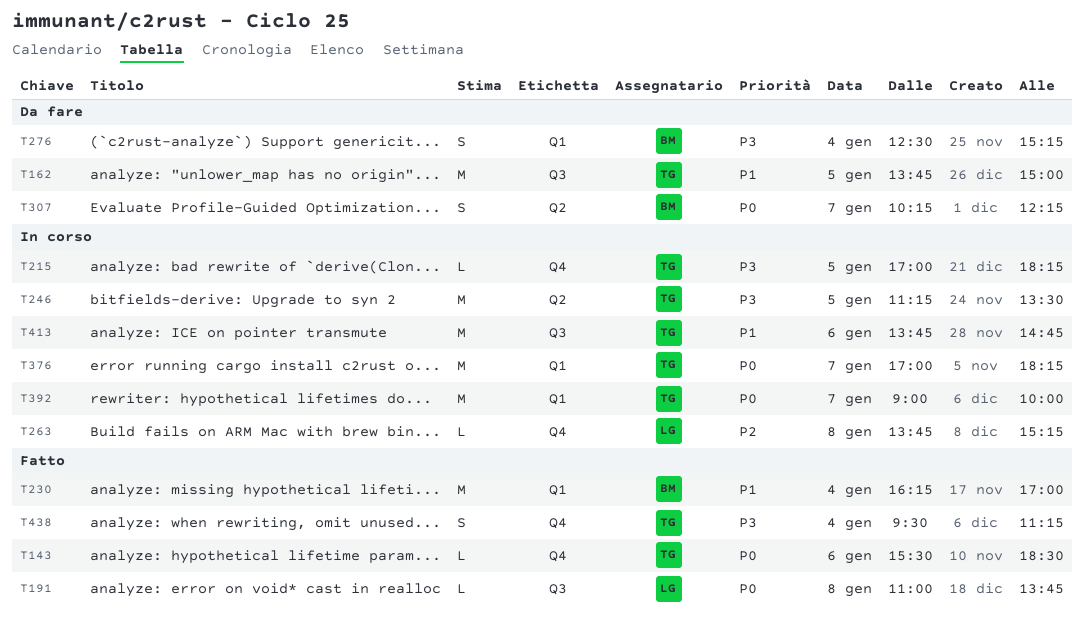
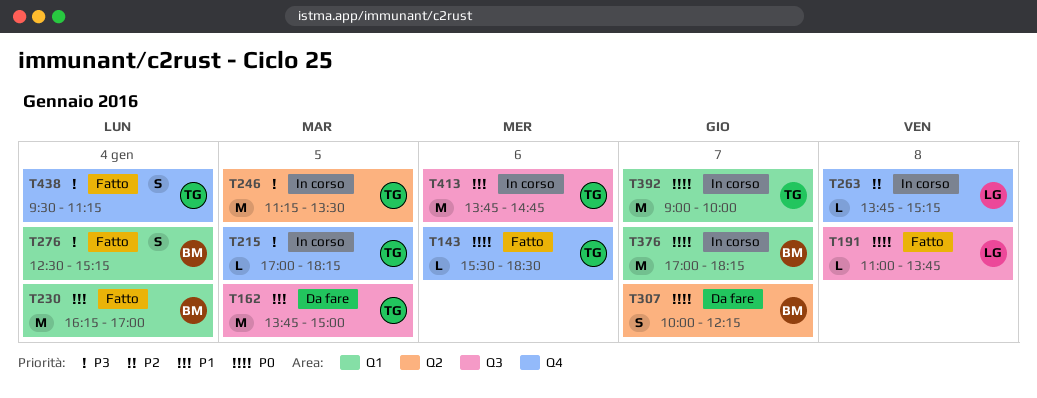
T276, status: Da fare -> Fatto
T307, begins: 10:15 -> 10:00
T376, owner: TG -> BM

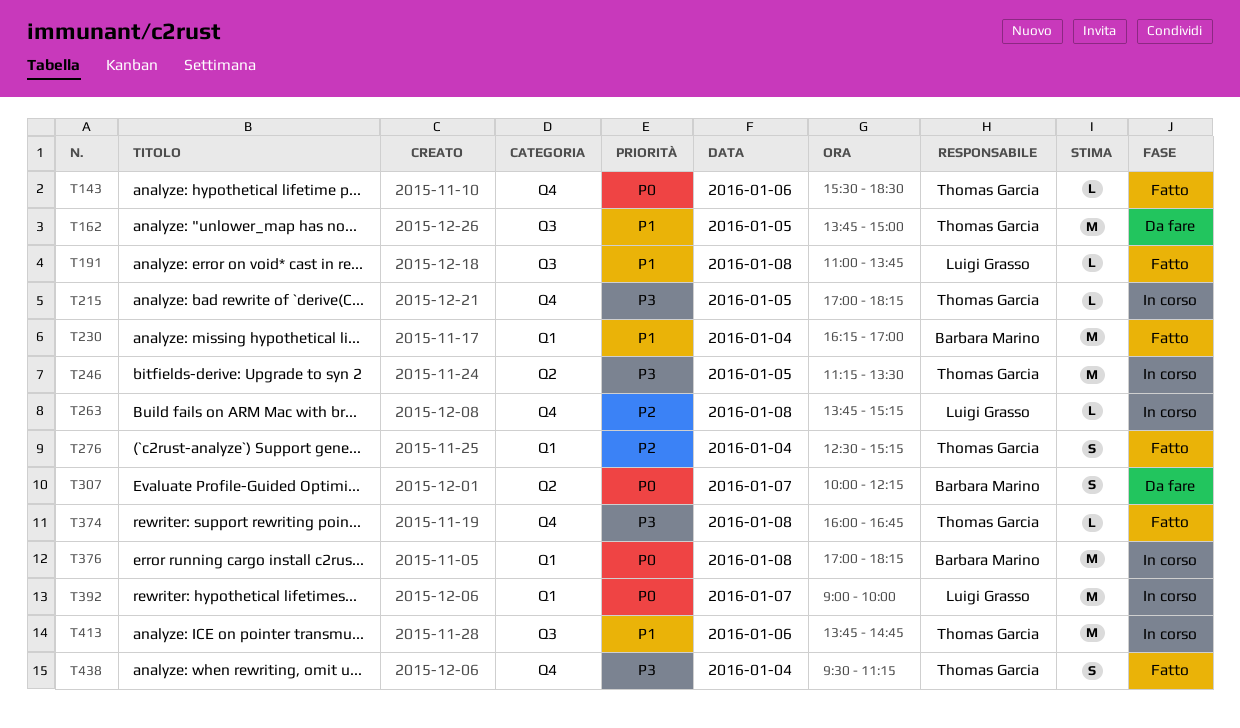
T191, priority: P0 -> P1
T276, owner: Barbara Marino -> Thomas Garcia
T276, priority: P3 -> P2
T374: none -> present
T376, day: Jan 7 -> Jan 8
T392, owner: Thomas Garcia -> Luigi Grasso

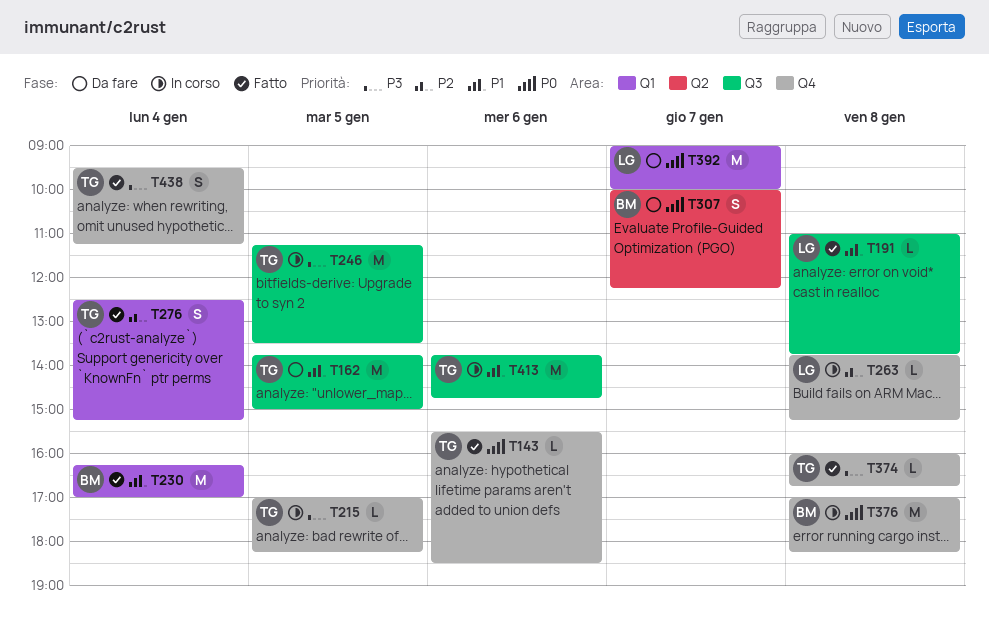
T246, label: Q2 -> Q3
T376, label: Q1 -> Q4
T392, status: In corso -> Da fare

